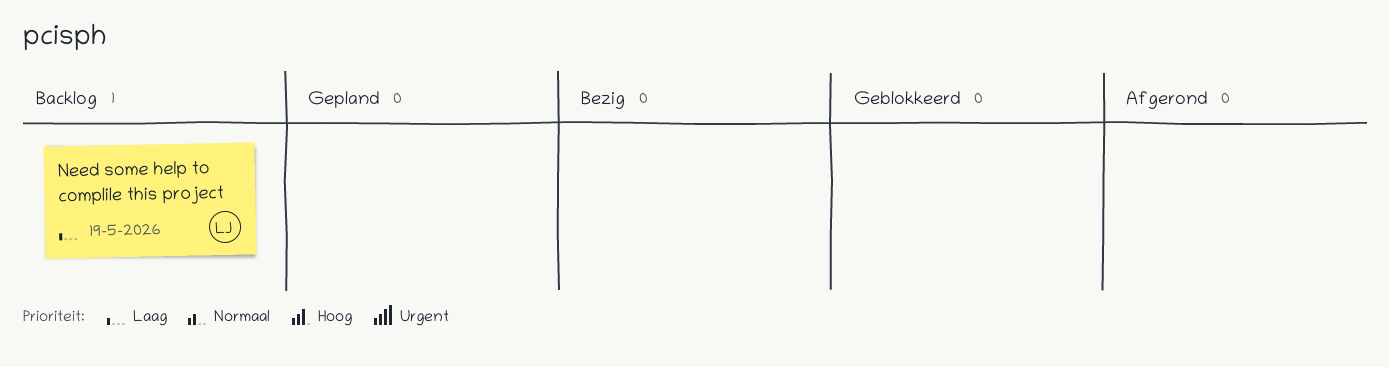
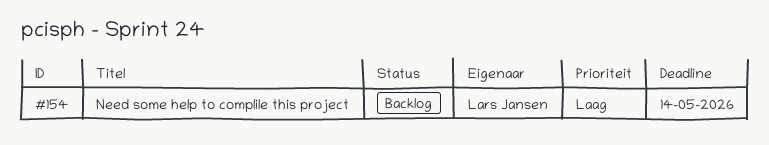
Need some help to complile this project, due: May 19 -> May 14

